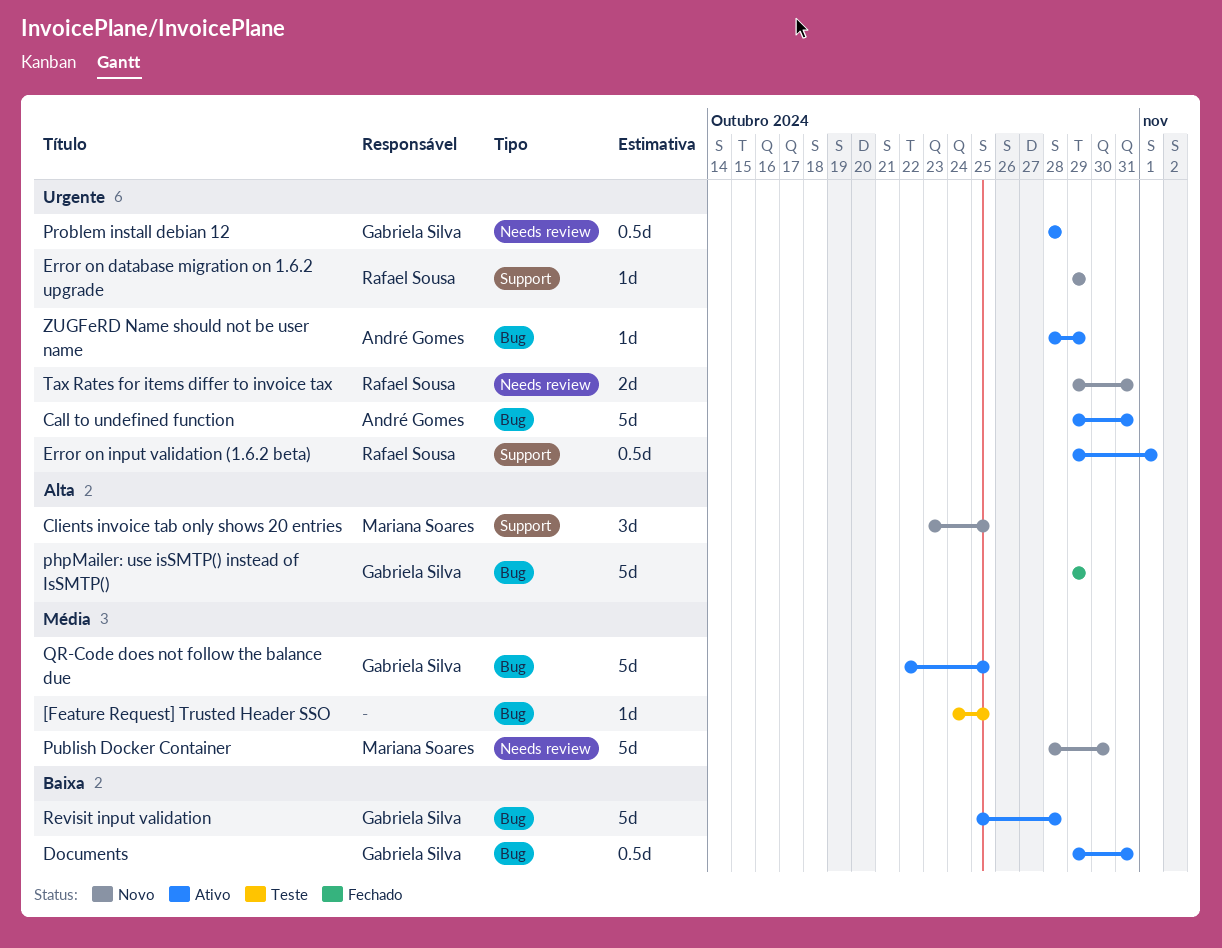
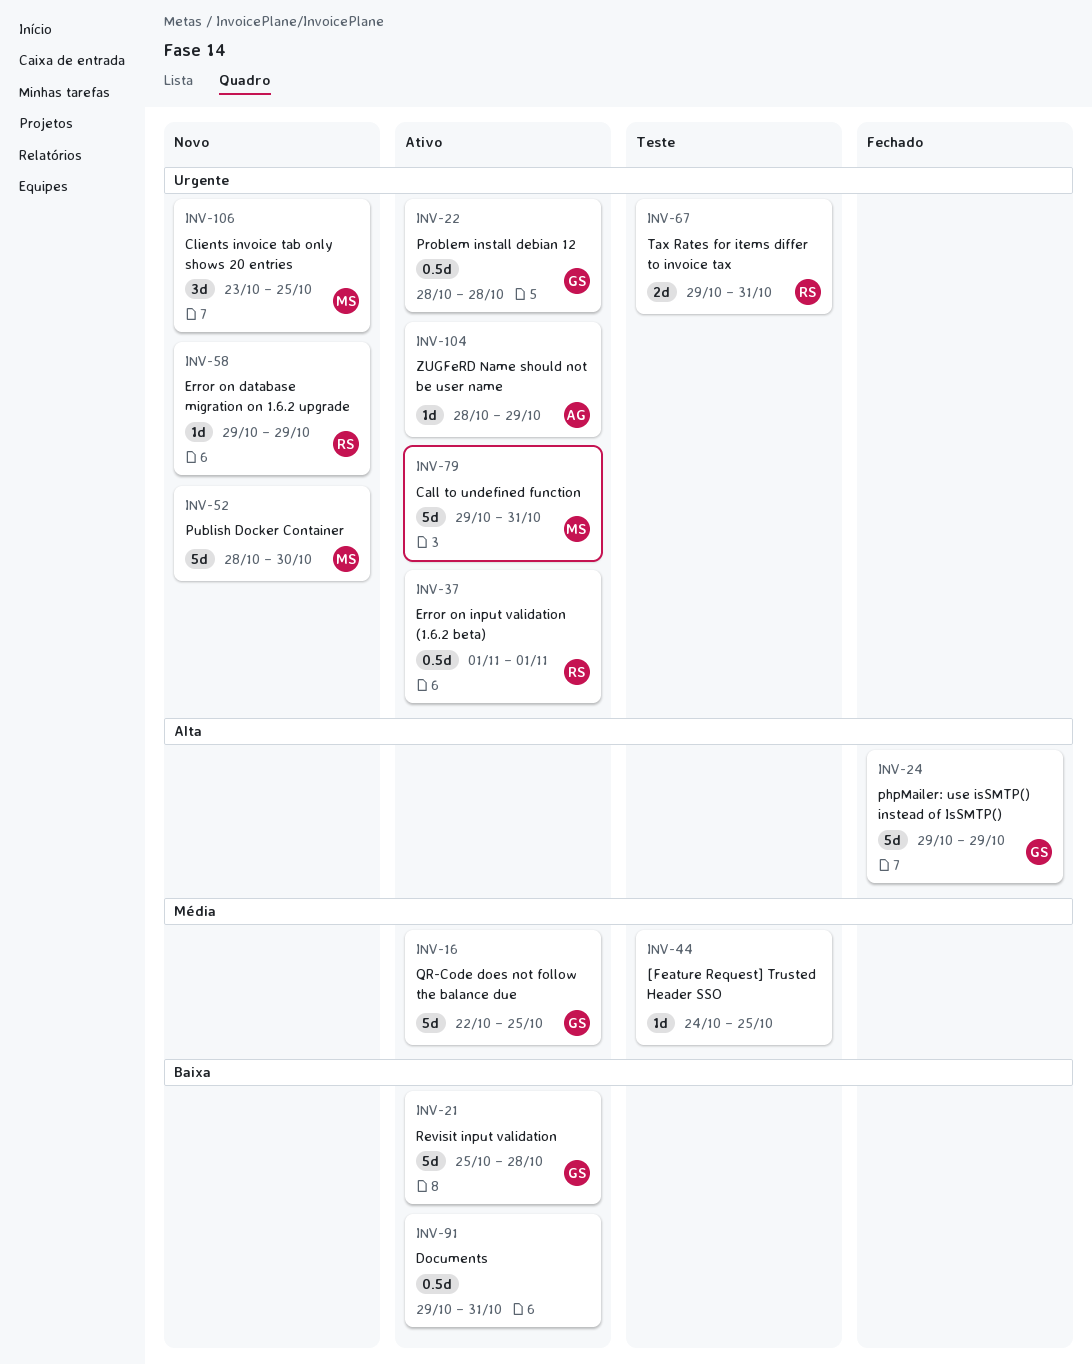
Call to undefined function, owner: André Gomes -> Mariana Soares
Clients invoice tab only shows 20 entries, priority: Alta -> Urgente
Documents, owner: Gabriela Silva -> none
Error on input validation (1.6.2 beta), start: Oct 29 -> Nov 1
Publish Docker Container, priority: Média -> Urgente
Tax Rates for items differ to invoice tax, status: Novo -> Teste

